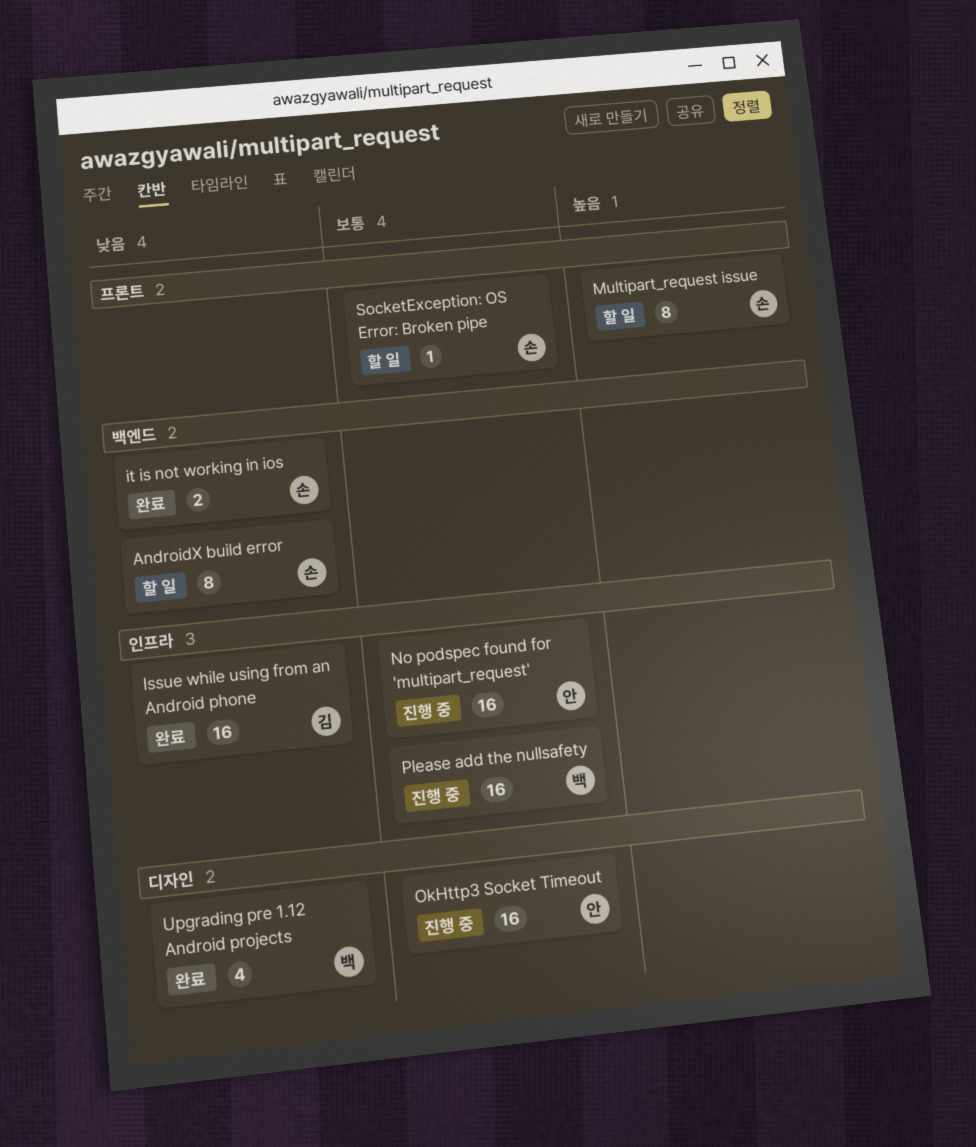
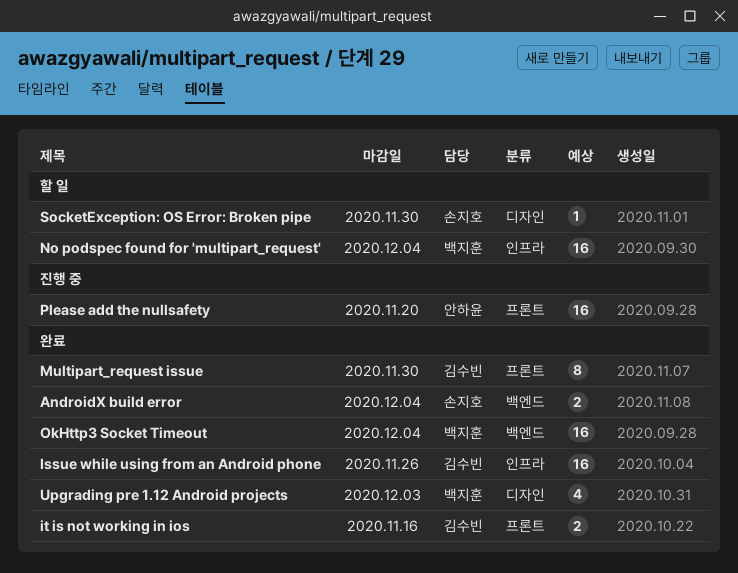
AndroidX build error, status: 할 일 -> 완료
AndroidX build error, estimate: 8 -> 2
it is not working in ios, owner: 손지호 -> 김수빈
it is not working in ios, label: 백엔드 -> 프론트
Multipart_request issue, status: 할 일 -> 완료
Multipart_request issue, owner: 손지호 -> 김수빈
No podspec found for 'multipart_request', status: 진행 중 -> 할 일
No podspec found for 'multipart_request', owner: 안하윤 -> 백지훈
OkHttp3 Socket Timeout, status: 진행 중 -> 완료
OkHttp3 Socket Timeout, owner: 안하윤 -> 백지훈
OkHttp3 Socket Timeout, label: 디자인 -> 백엔드
Please add the nullsafety, owner: 백지훈 -> 안하윤
Please add the nullsafety, label: 인프라 -> 프론트
SocketException: OS Error: Broken pipe, label: 프론트 -> 디자인

